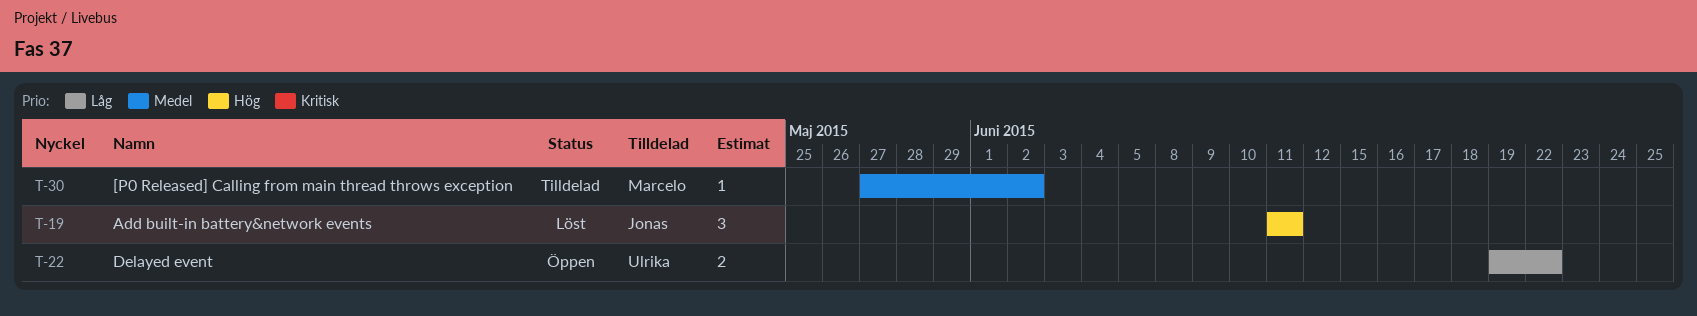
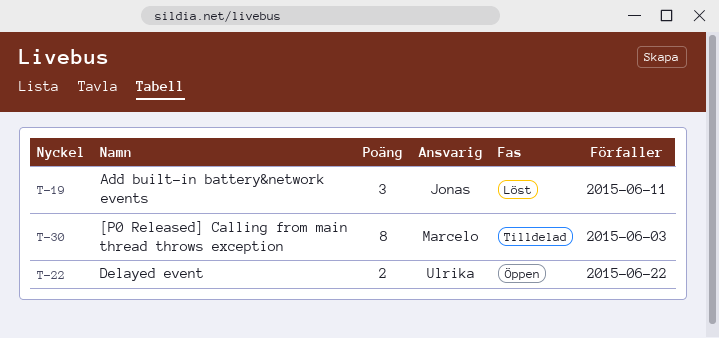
T-30, estimate: 1 -> 8
T-30, due: Jun 2 -> Jun 3

